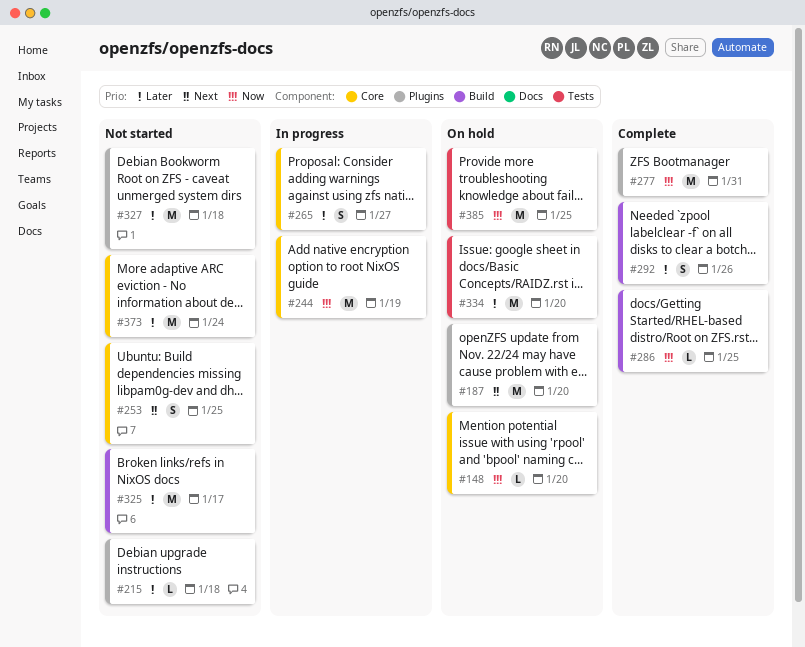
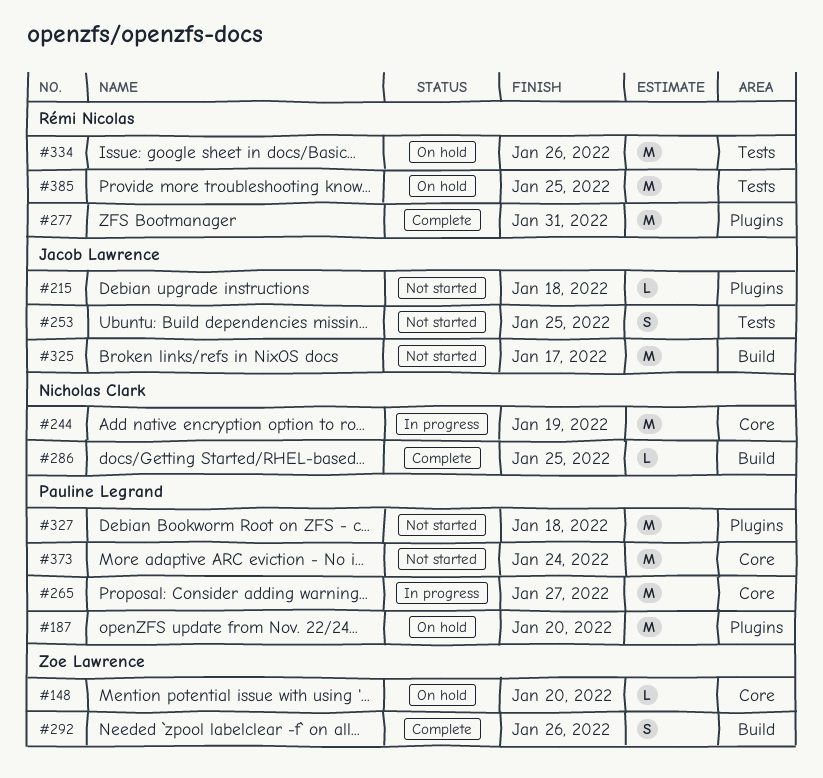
#253, label: Core -> Tests
#265, estimate: S -> M
#334, due: Jan 20 -> Jan 26

